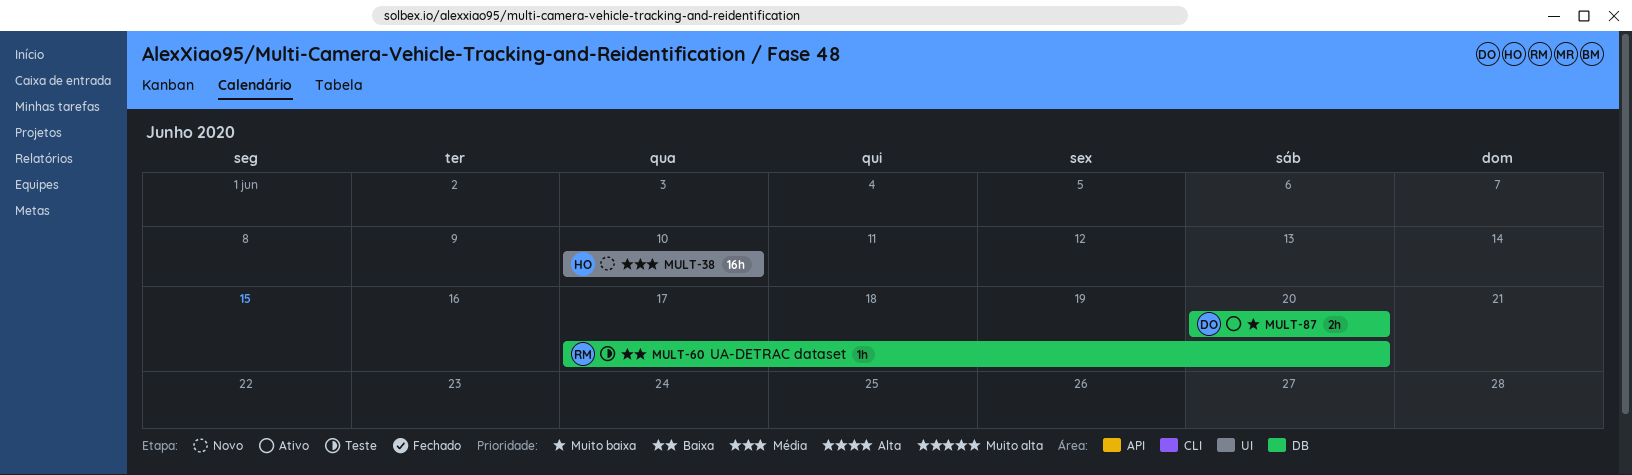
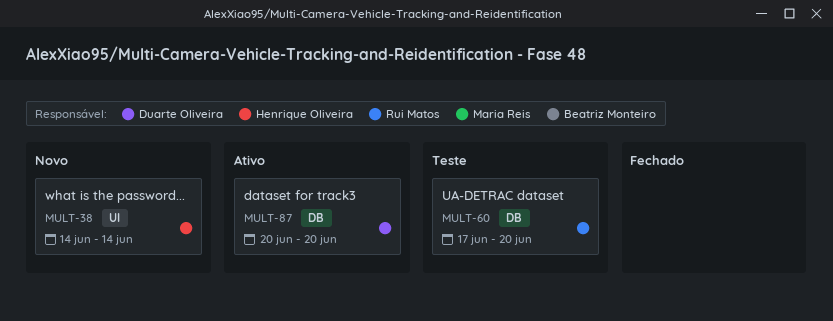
MULT-38, start: Jun 10 -> Jun 14
MULT-38, due: Jun 10 -> Jun 14

